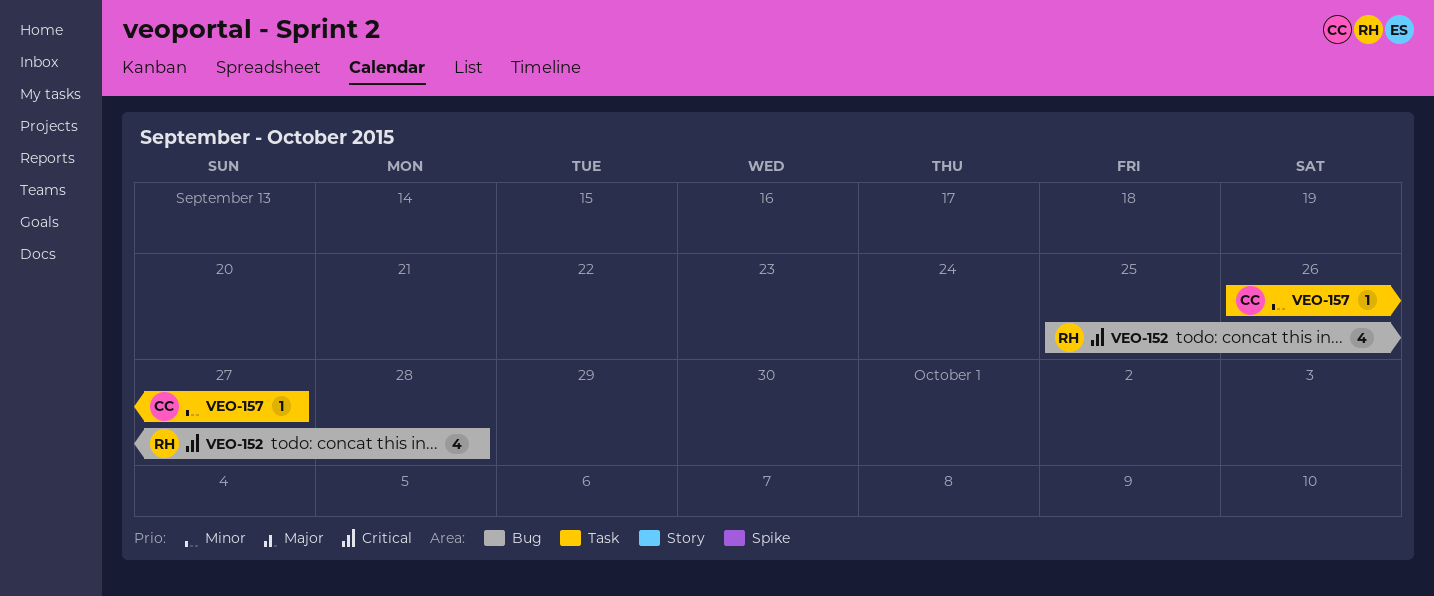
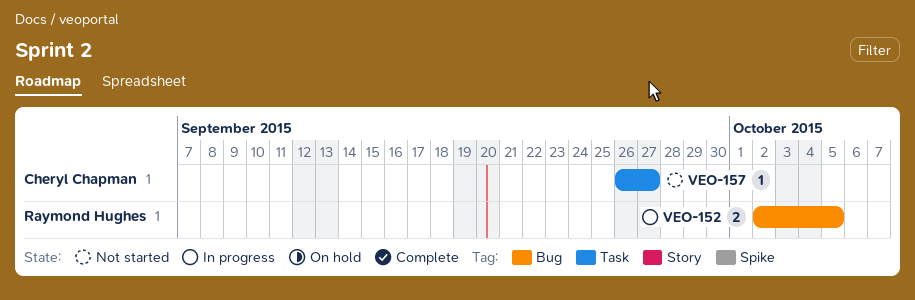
VEO-152, estimate: 4 -> 2
VEO-152, start: Sep 25 -> Oct 2
VEO-152, due: Sep 28 -> Oct 5

